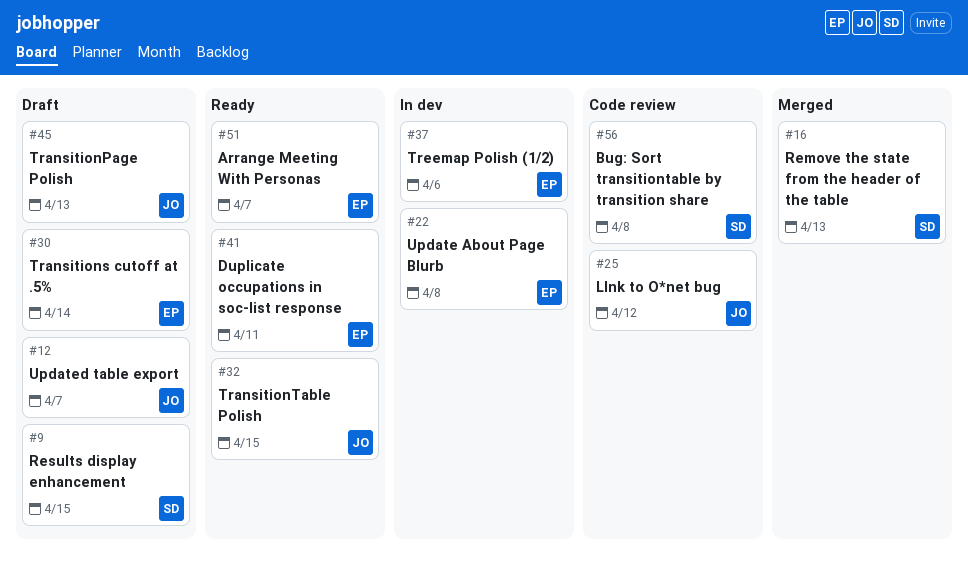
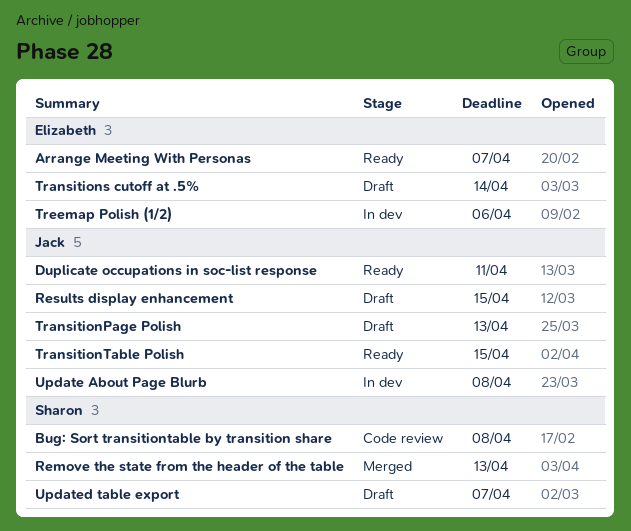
Duplicate occupations in soc-list response, owner: Elizabeth -> Jack
LInk to O*net bug: present -> none
Results display enhancement, owner: Sharon -> Jack
Update About Page Blurb, owner: Elizabeth -> Jack
Updated table export, owner: Jack -> Sharon

